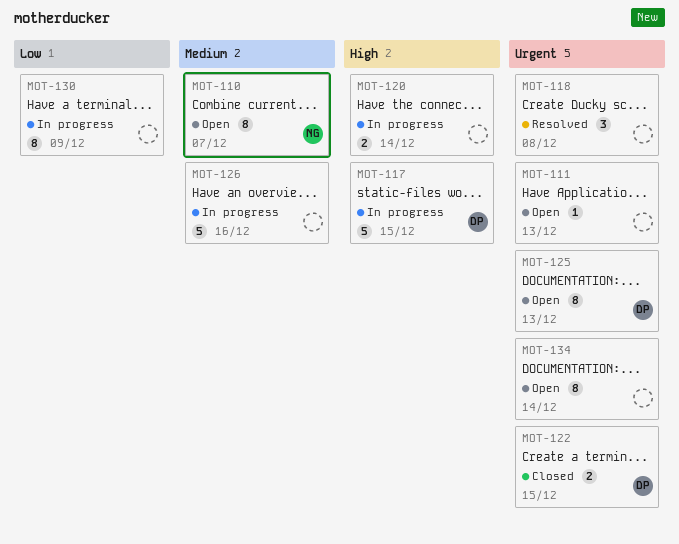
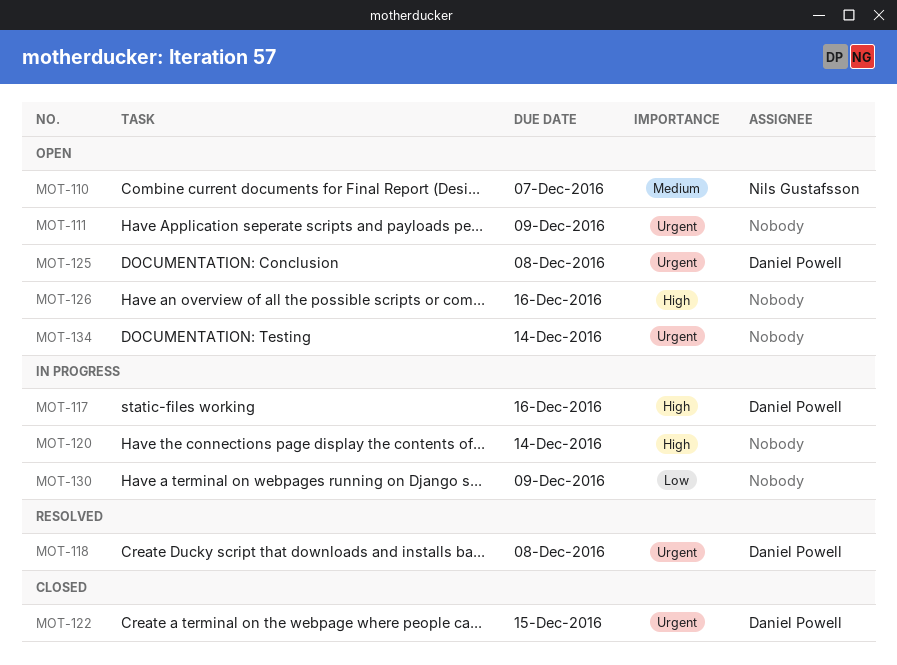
MOT-111, due: Dec 13 -> Dec 9
MOT-117, due: Dec 15 -> Dec 16
MOT-118, owner: none -> Daniel Powell
MOT-125, due: Dec 13 -> Dec 8
MOT-126, status: In progress -> Open
MOT-126, priority: Medium -> High

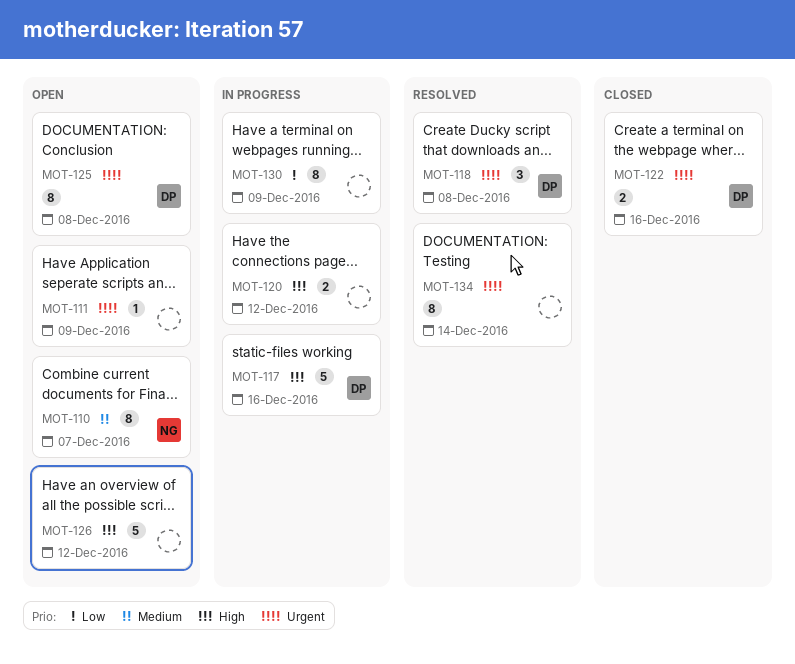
MOT-120, due: Dec 14 -> Dec 12
MOT-122, due: Dec 15 -> Dec 16
MOT-126, due: Dec 16 -> Dec 12
MOT-134, status: Open -> Resolved

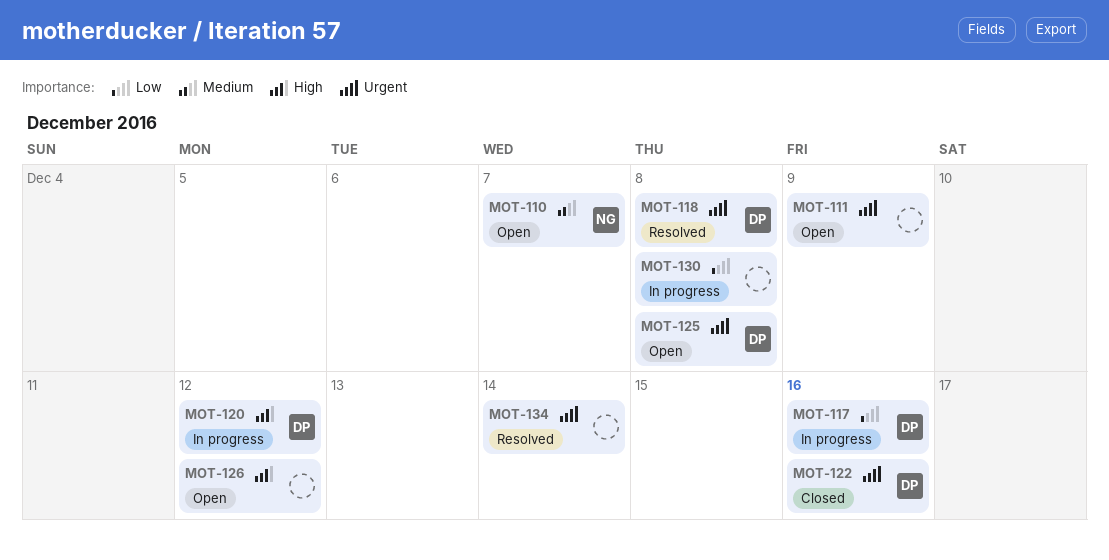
MOT-117, priority: High -> Low
MOT-120, owner: none -> DP
MOT-130, due: Dec 9 -> Dec 8

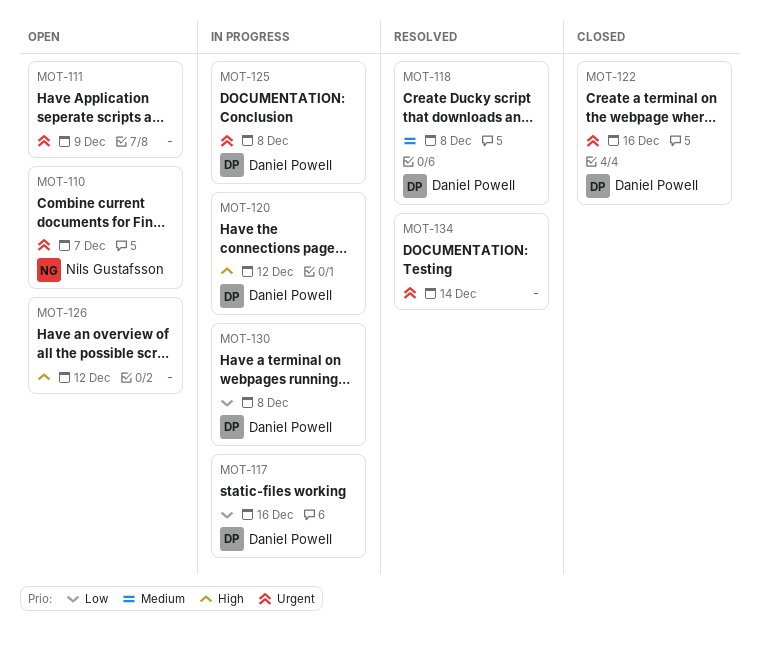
MOT-110, priority: Medium -> Urgent
MOT-118, priority: Urgent -> Medium
MOT-125, status: Open -> In progress
MOT-130, owner: none -> Daniel Powell

